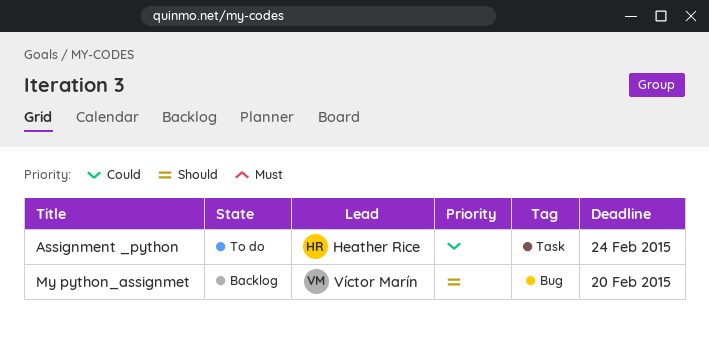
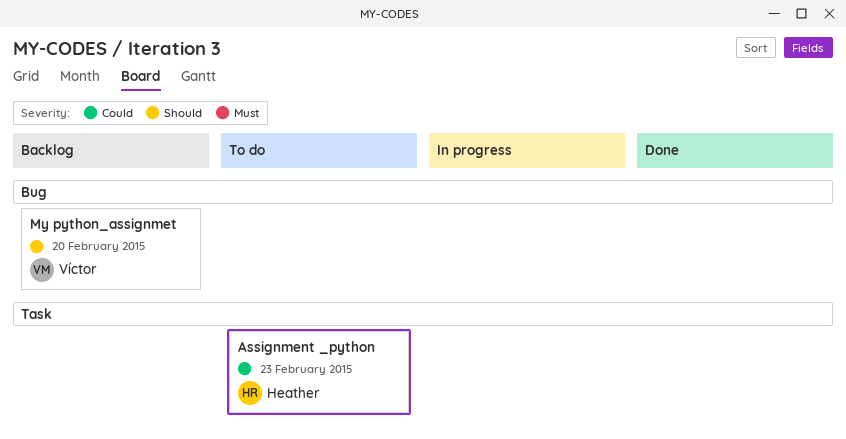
Assignment _python, due: Feb 24 -> Feb 23

